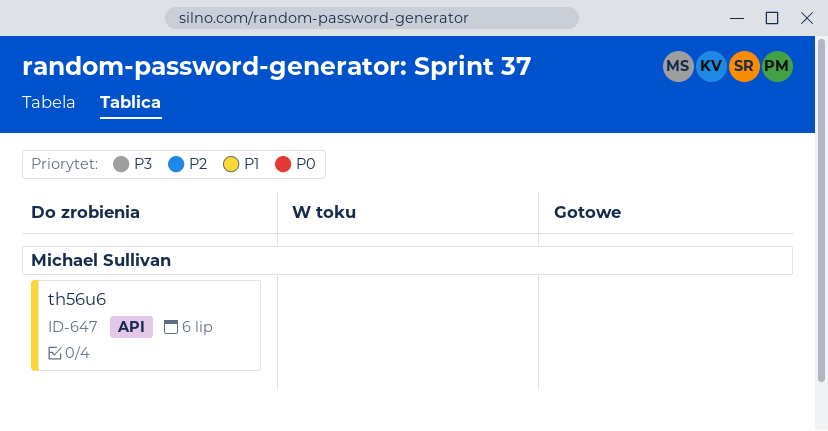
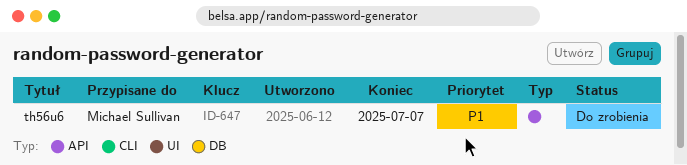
ID-647, due: Jul 6 -> Jul 7

